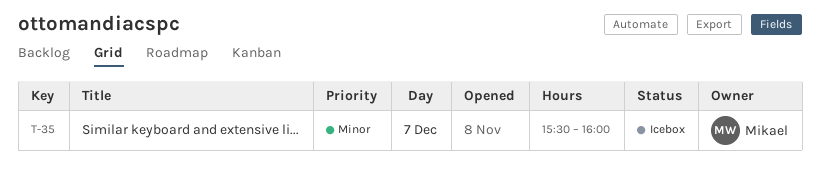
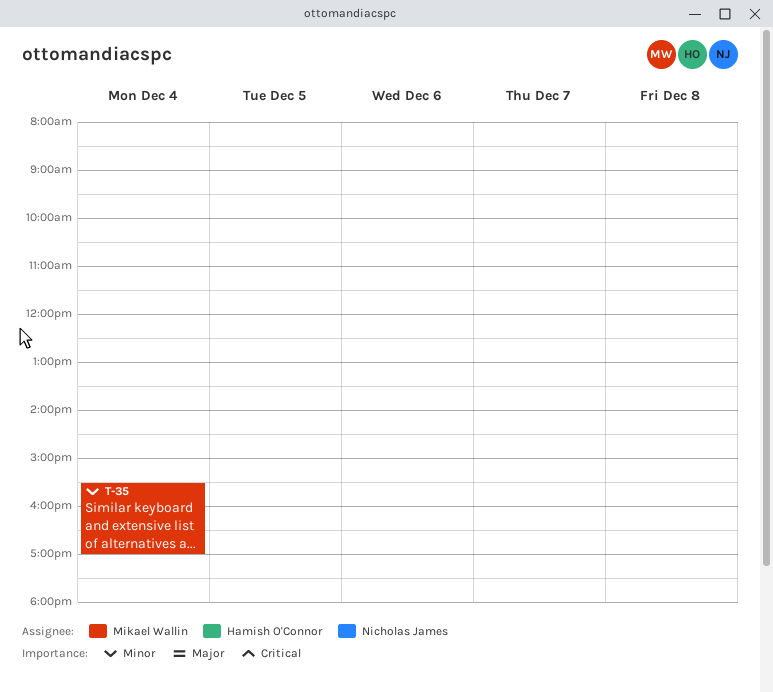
T-35, day: Dec 7 -> Dec 4
T-35, ends: 16:00 -> 17:00

